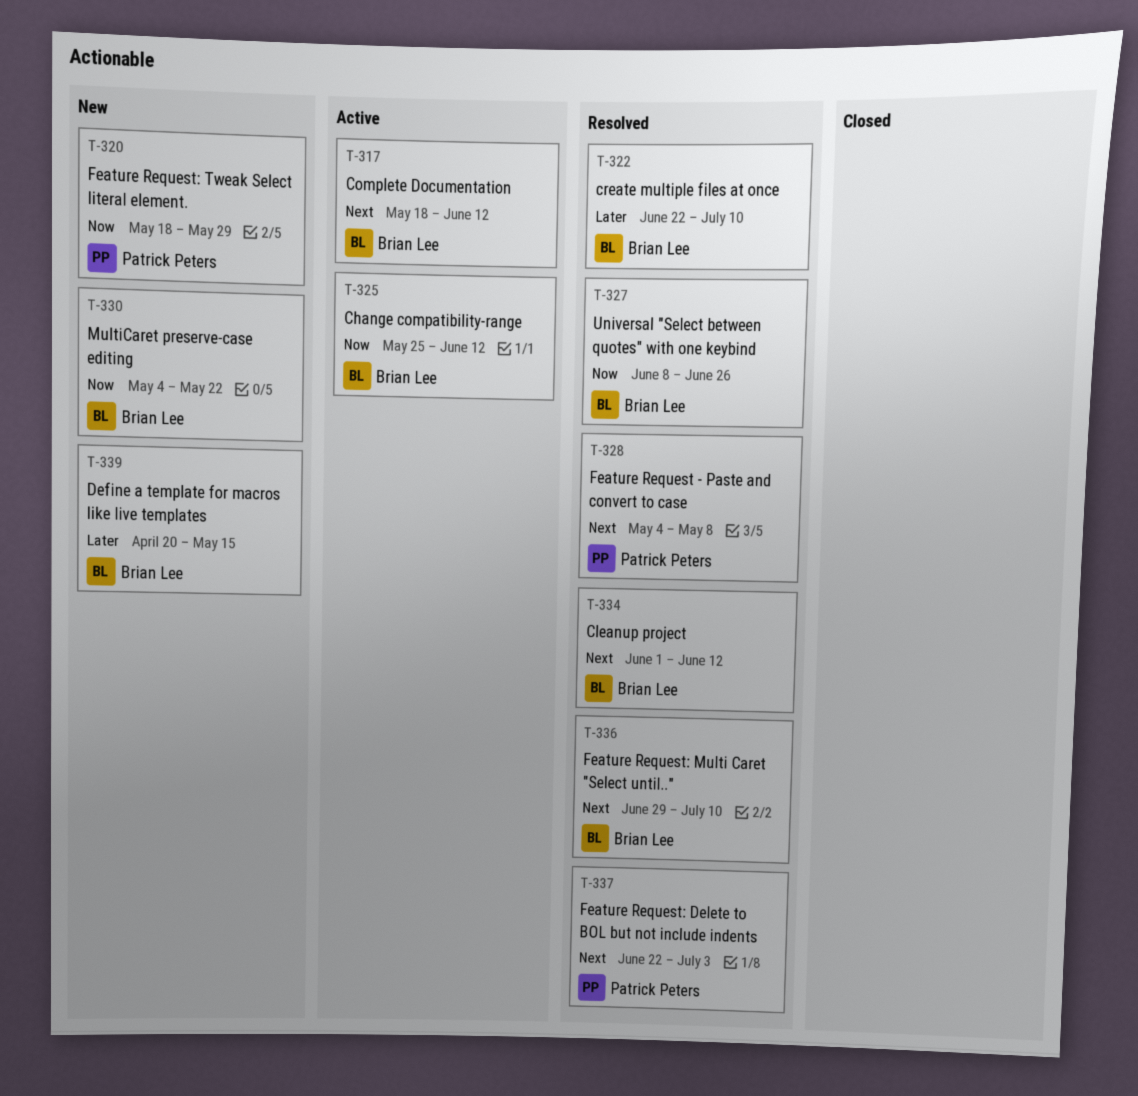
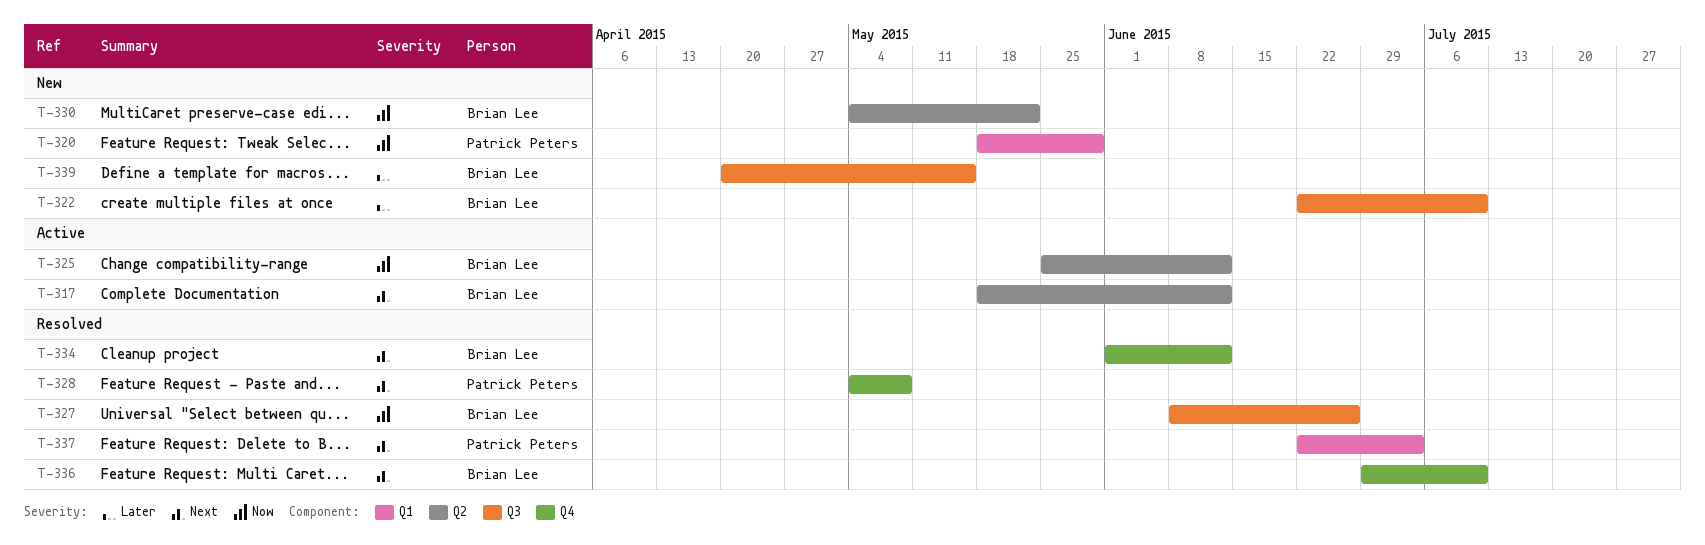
T-322, status: Resolved -> New

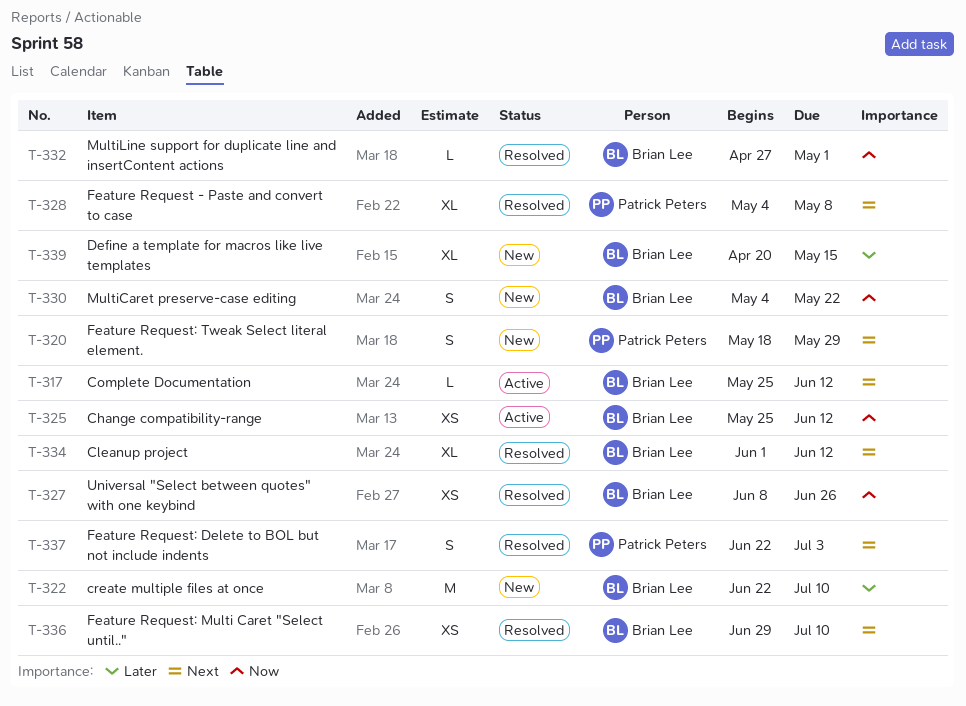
T-317, start: May 18 -> May 25
T-320, priority: Now -> Next
T-332: none -> present

